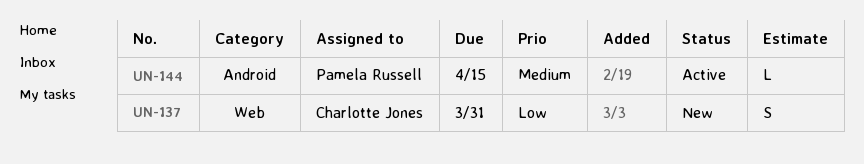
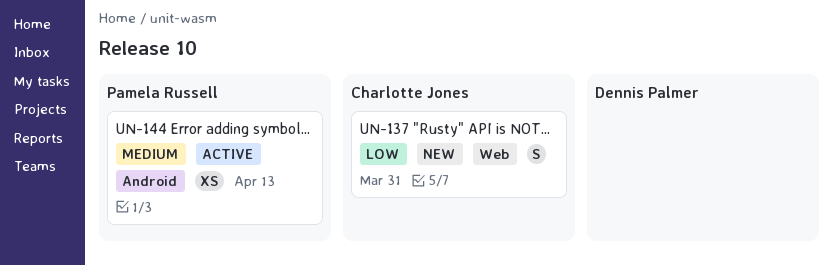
UN-144, estimate: L -> XS
UN-144, due: Apr 15 -> Apr 13

